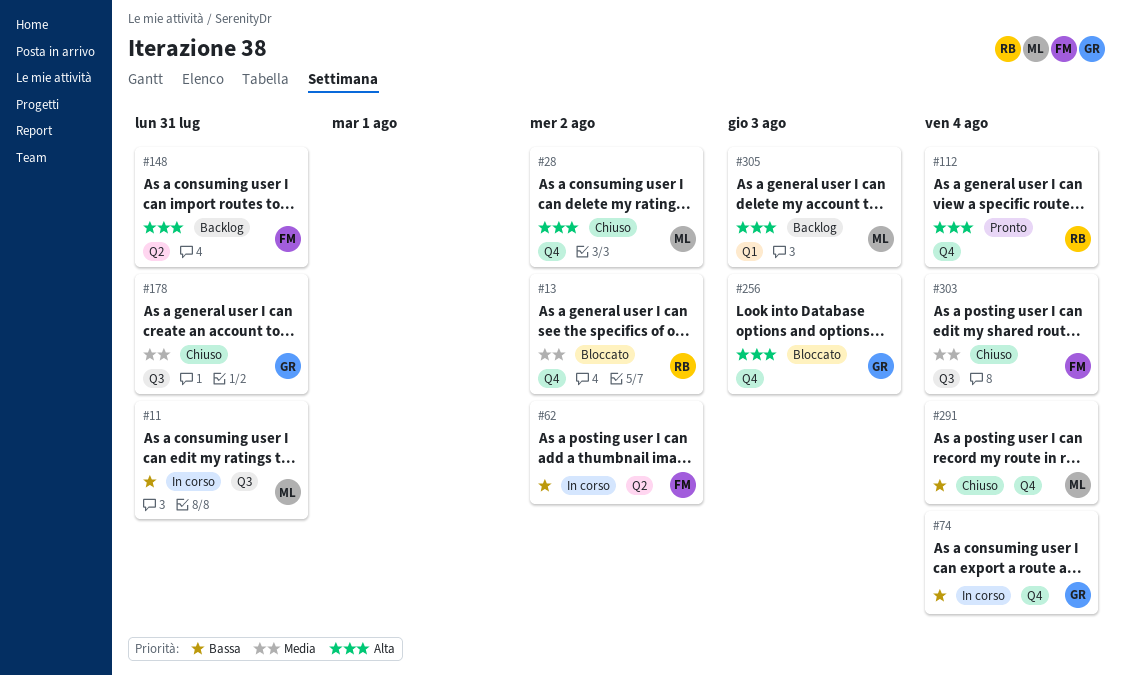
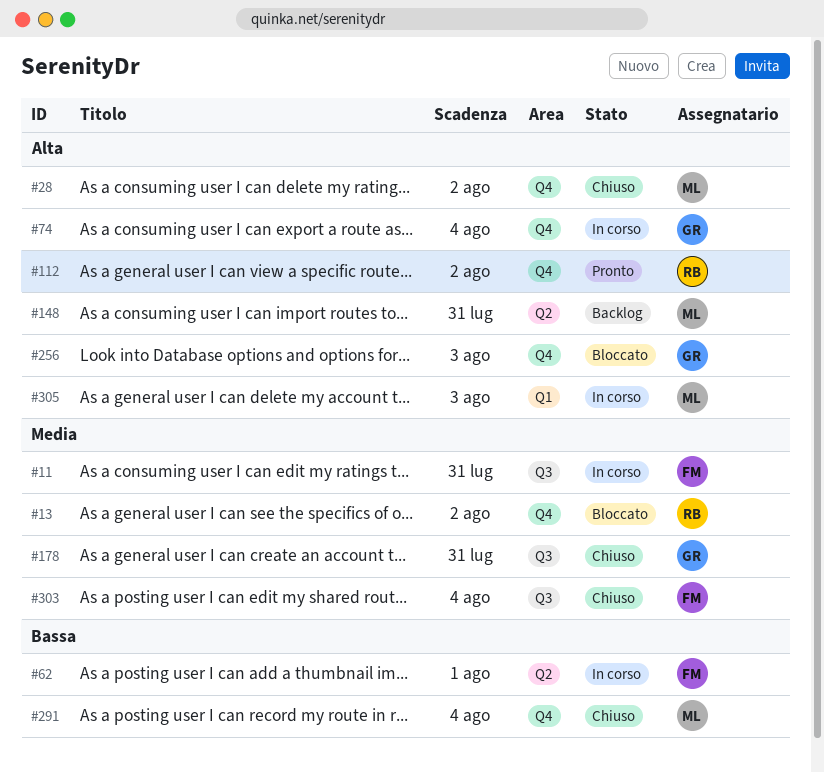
#11, owner: ML -> FM
#11, priority: Bassa -> Media
#62, due: Aug 2 -> Aug 1
#74, priority: Bassa -> Alta
#112, due: Aug 4 -> Aug 2
#148, owner: FM -> ML
#305, status: Backlog -> In corso

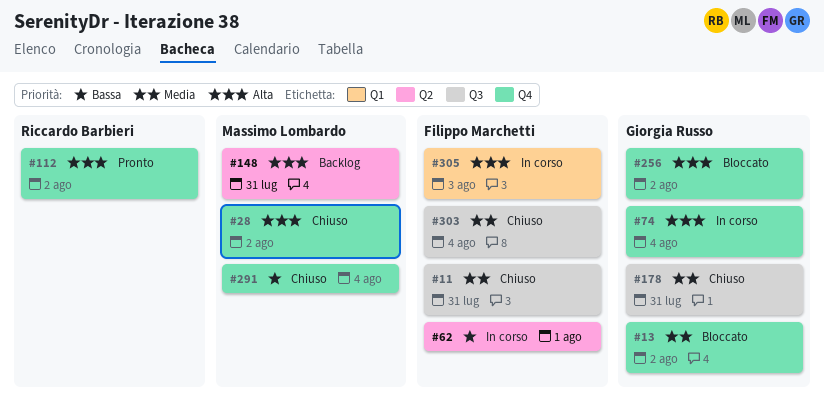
#11, status: In corso -> Chiuso
#13, owner: Riccardo Barbieri -> Giorgia Russo
#256, due: Aug 3 -> Aug 2
#305, owner: Massimo Lombardo -> Filippo Marchetti

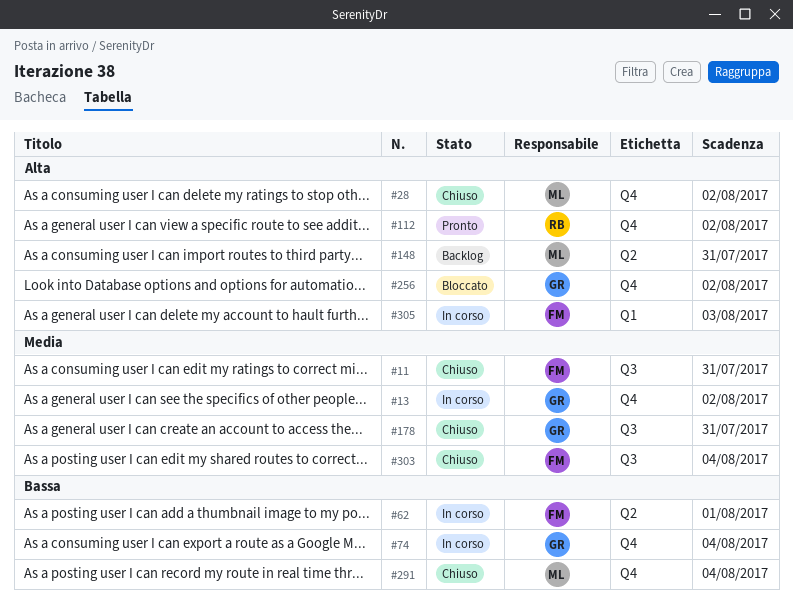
#13, status: Bloccato -> In corso
#74, priority: Alta -> Bassa

